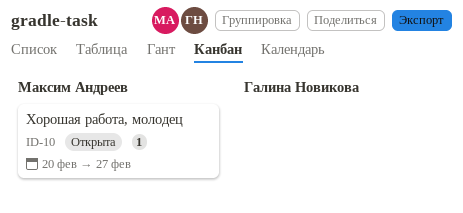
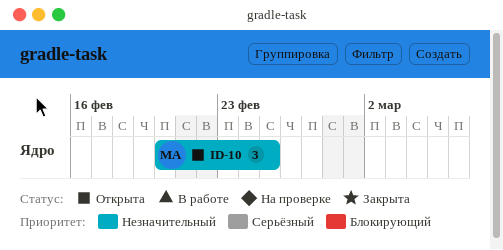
ID-10, estimate: 1 -> 3
ID-10, due: Feb 27 -> Feb 25

